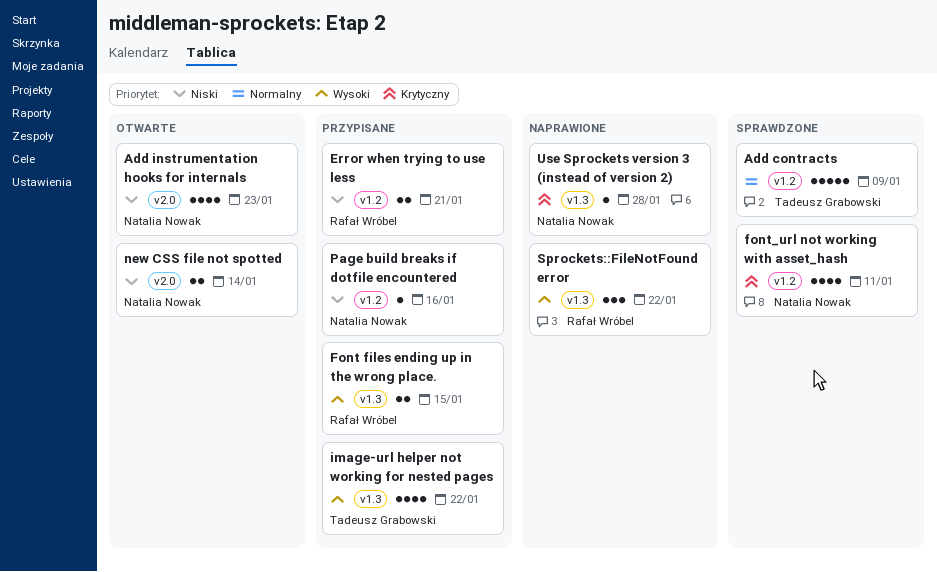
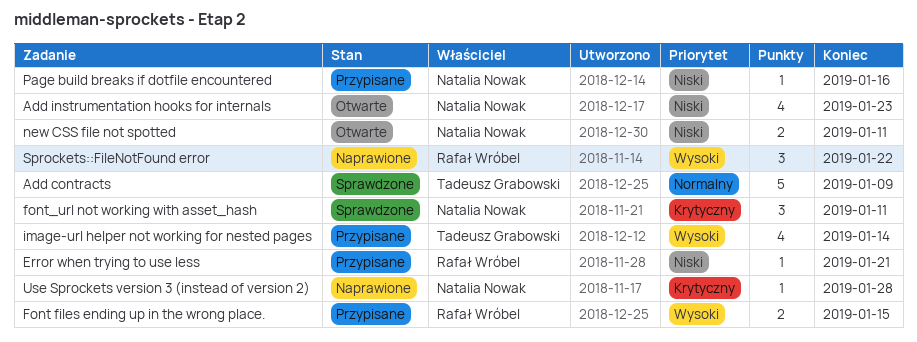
Error when trying to use less, estimate: 2 -> 1
font_url not working with asset_hash, estimate: 4 -> 3
image-url helper not working for nested pages, due: Jan 22 -> Jan 14
new CSS file not spotted, due: Jan 14 -> Jan 11

